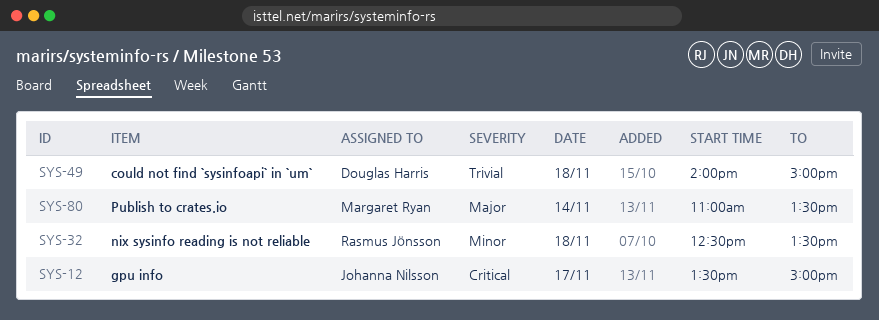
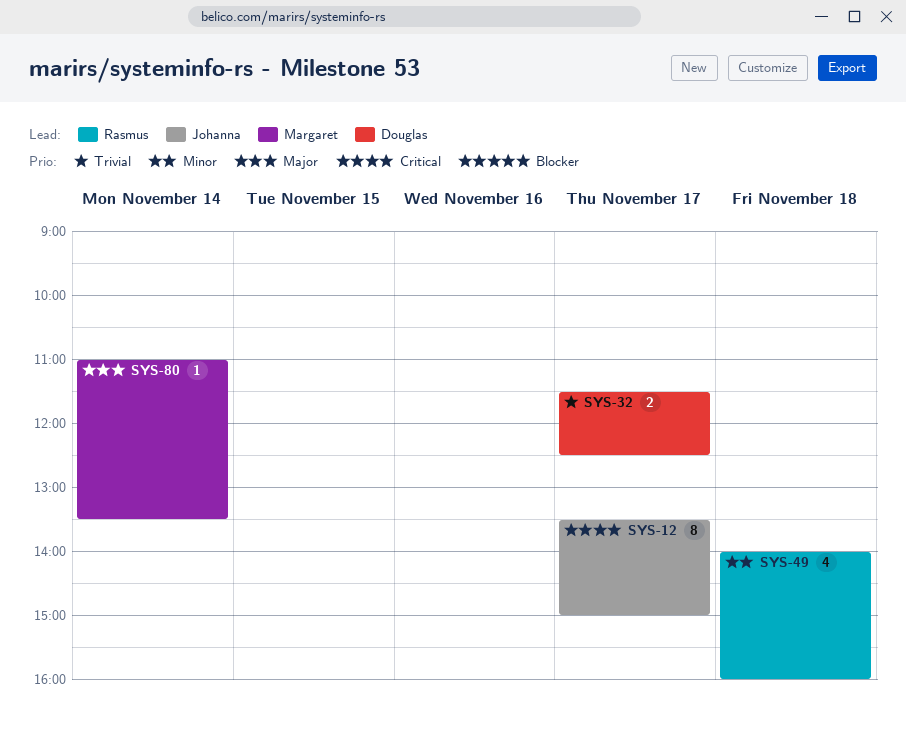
SYS-32, owner: Rasmus Jönsson -> Douglas Harris
SYS-32, priority: Minor -> Trivial
SYS-32, day: Nov 18 -> Nov 17
SYS-32, begins: 12:30 -> 11:30
SYS-32, ends: 13:30 -> 12:30
SYS-49, owner: Douglas Harris -> Rasmus Jönsson
SYS-49, priority: Trivial -> Minor
SYS-49, ends: 15:00 -> 16:00

